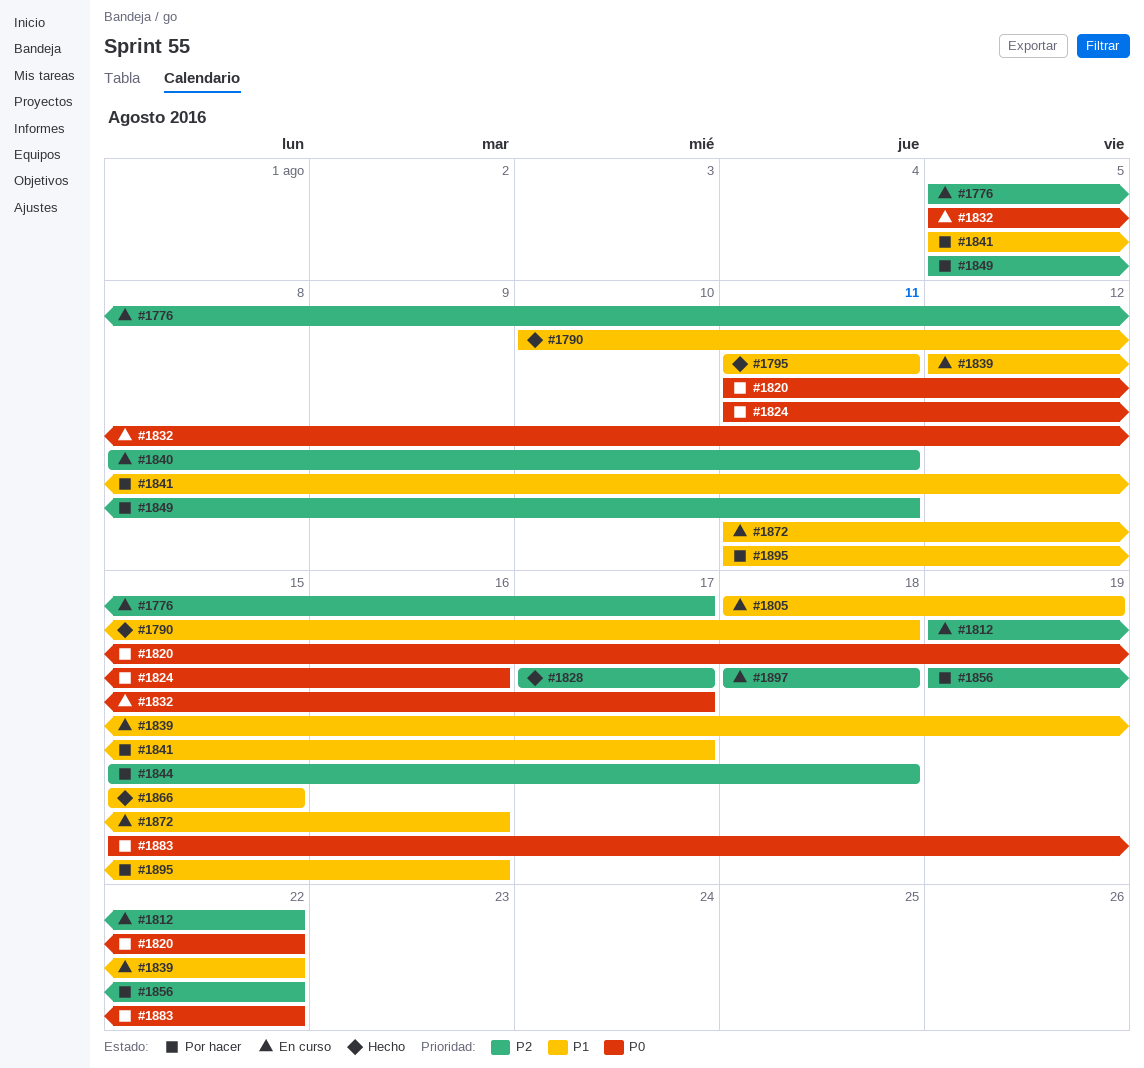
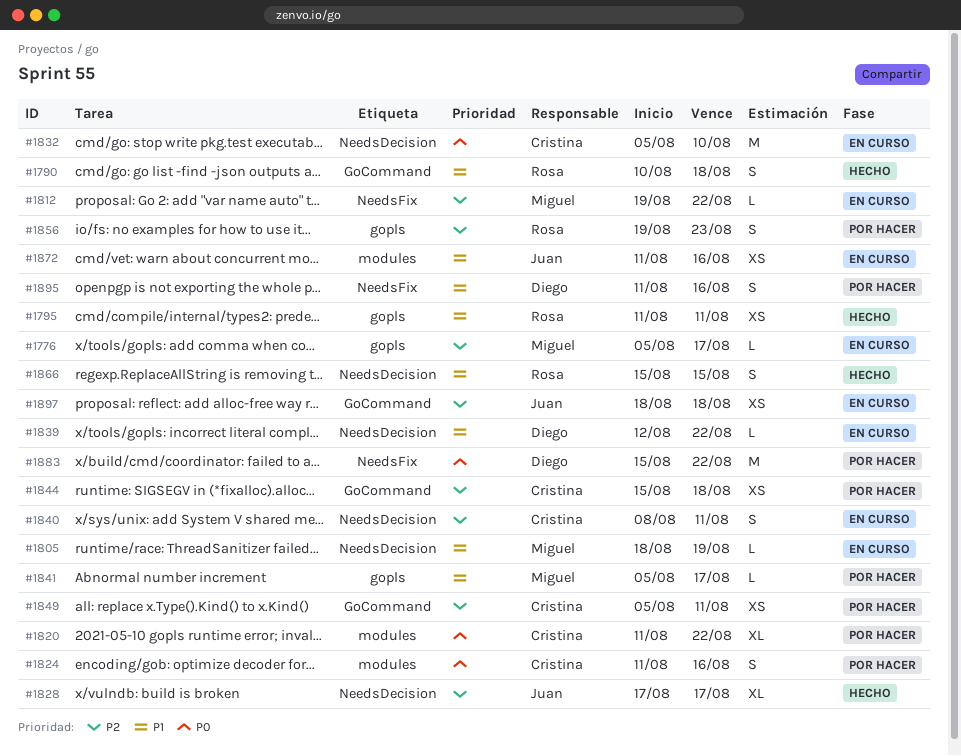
#1832, due: Aug 17 -> Aug 10
#1856, due: Aug 22 -> Aug 23

